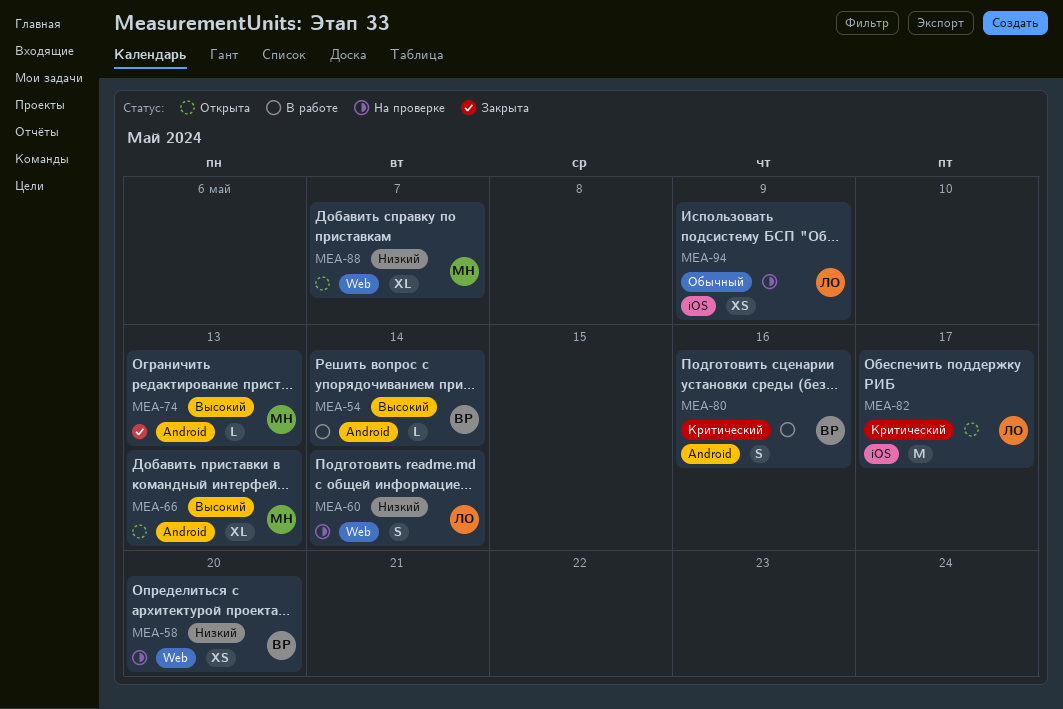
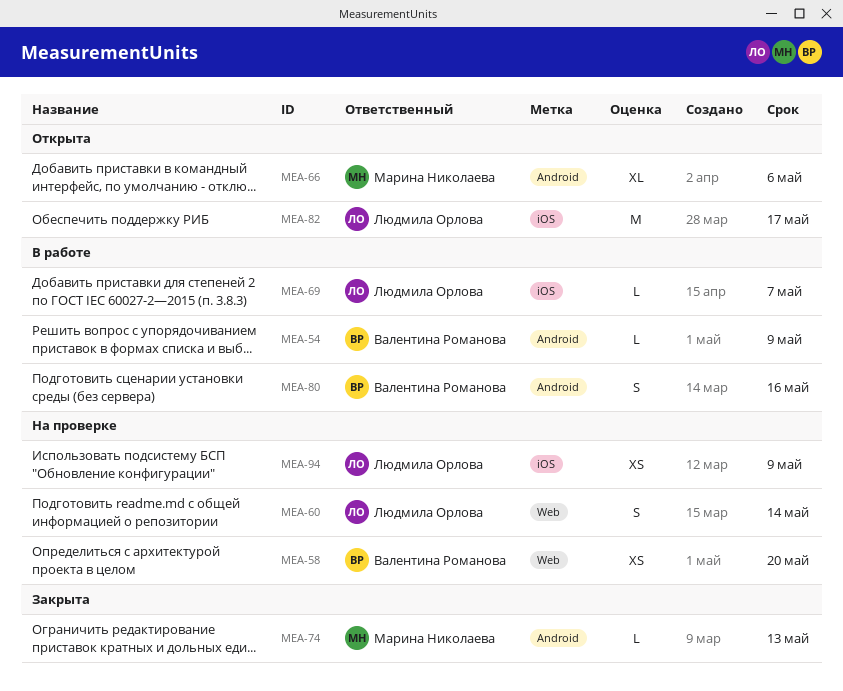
MEA-54, due: May 14 -> May 9
MEA-66, due: May 13 -> May 6
MEA-69: none -> present
MEA-88: present -> none

